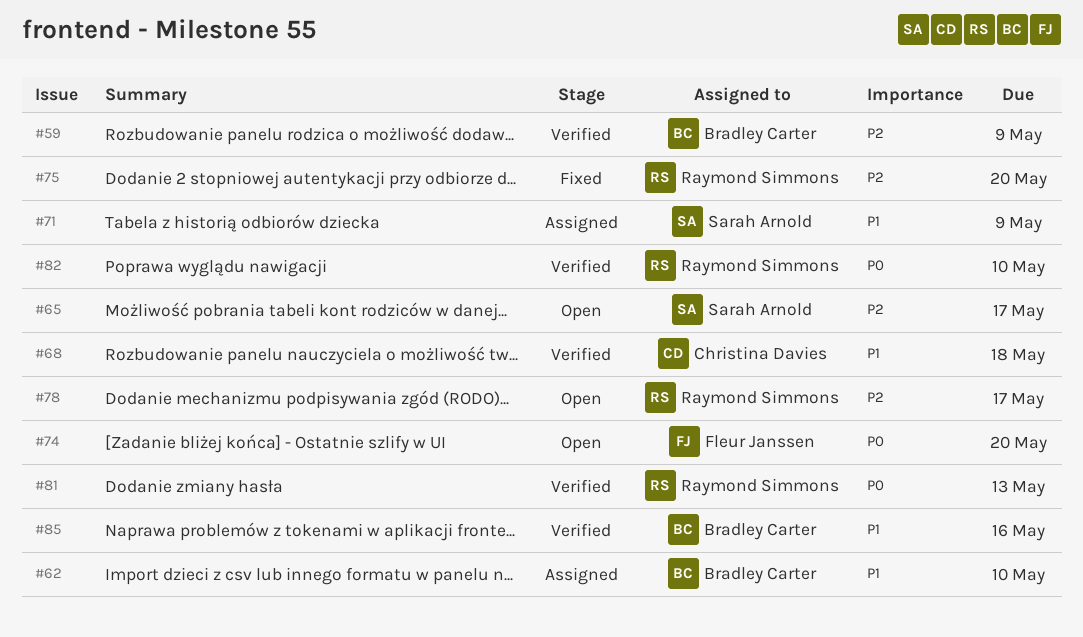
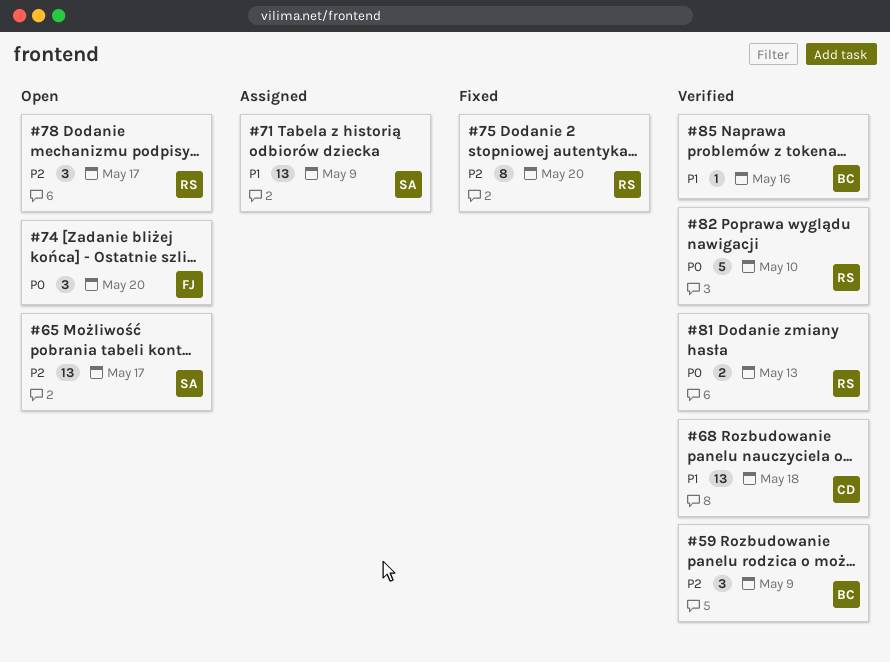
#62: present -> none

